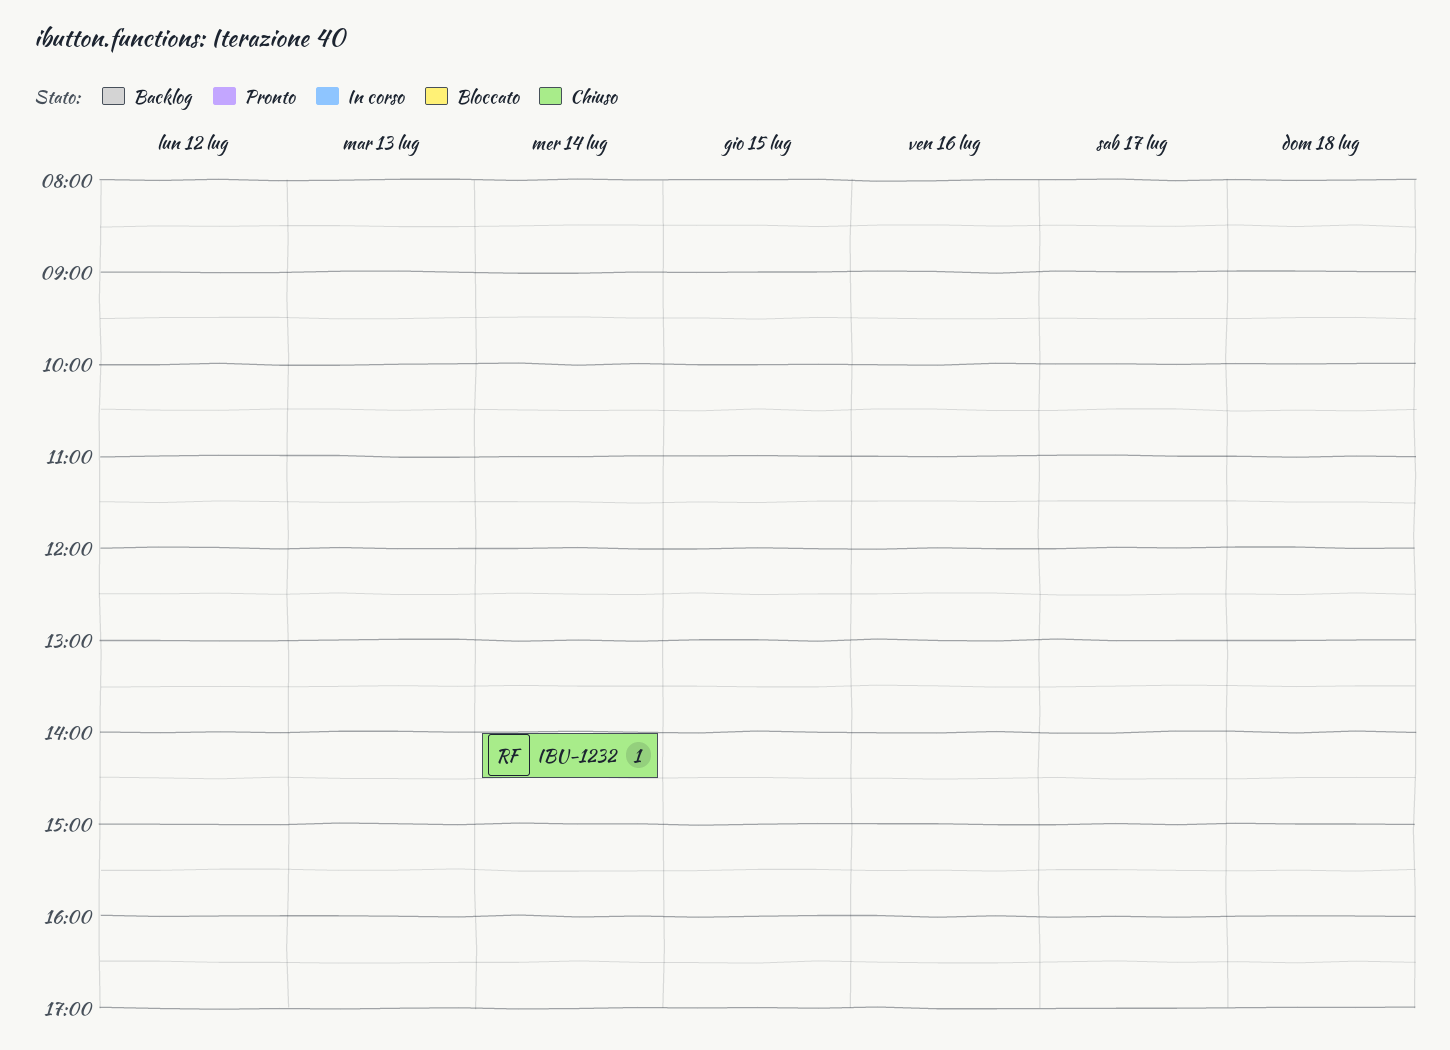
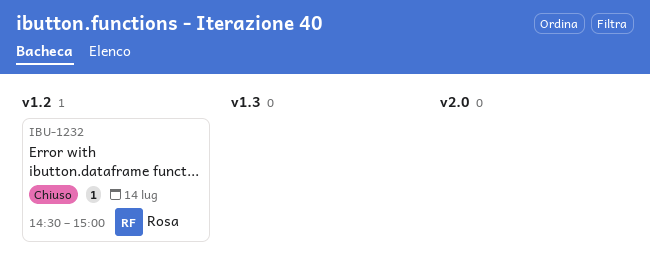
IBU-1232, begins: 14:00 -> 14:30
IBU-1232, ends: 14:30 -> 15:00

